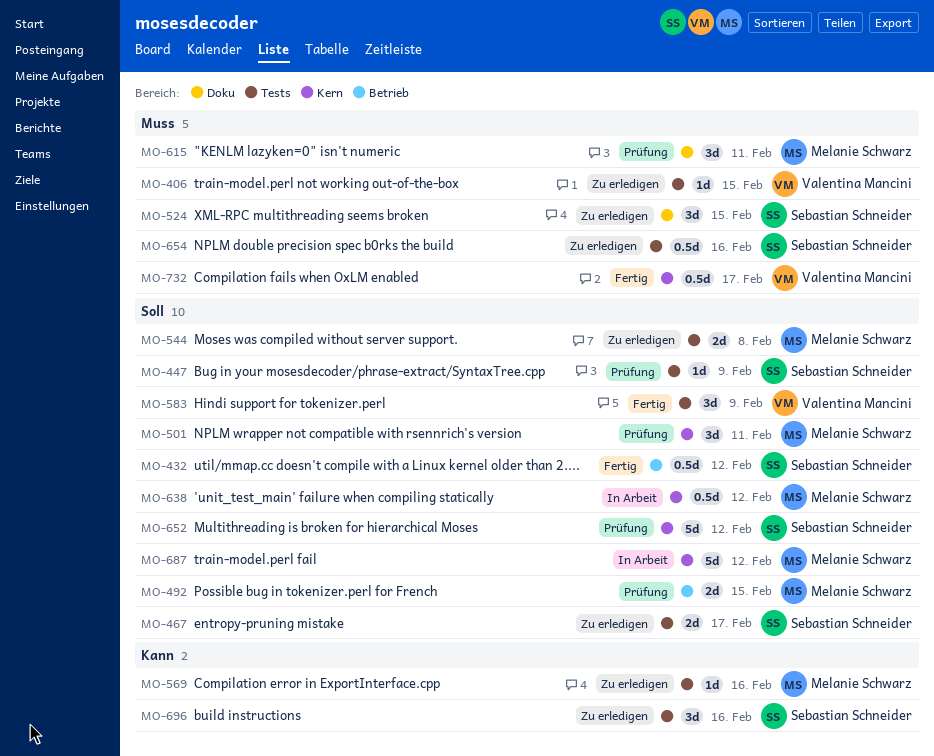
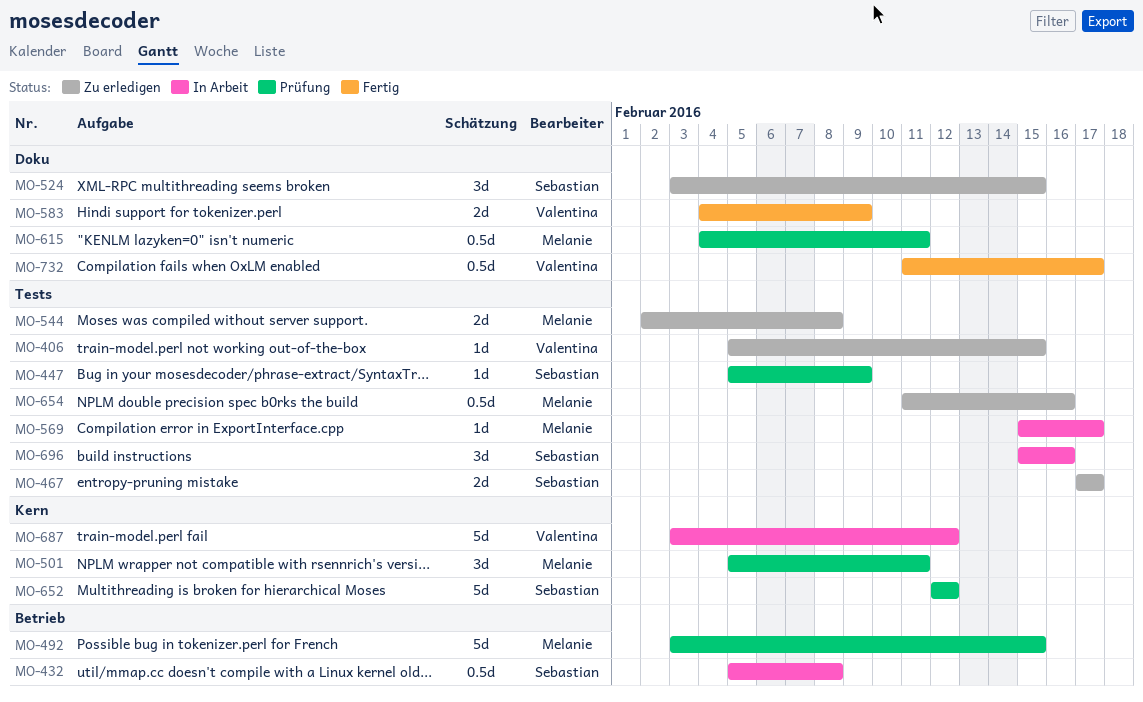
MO-432, status: Fertig -> In Arbeit
MO-432, due: Feb 12 -> Feb 8
MO-492, estimate: 2d -> 5d
MO-569, status: Zu erledigen -> In Arbeit
MO-569, due: Feb 16 -> Feb 17
MO-583, label: Tests -> Doku
MO-583, estimate: 3d -> 2d
MO-615, estimate: 3d -> 0.5d
MO-638: present -> none
MO-654, owner: Sebastian Schneider -> Melanie Schwarz
MO-687, owner: Melanie Schwarz -> Valentina Mancini
MO-696, status: Zu erledigen -> In Arbeit
MO-732, label: Kern -> Doku

